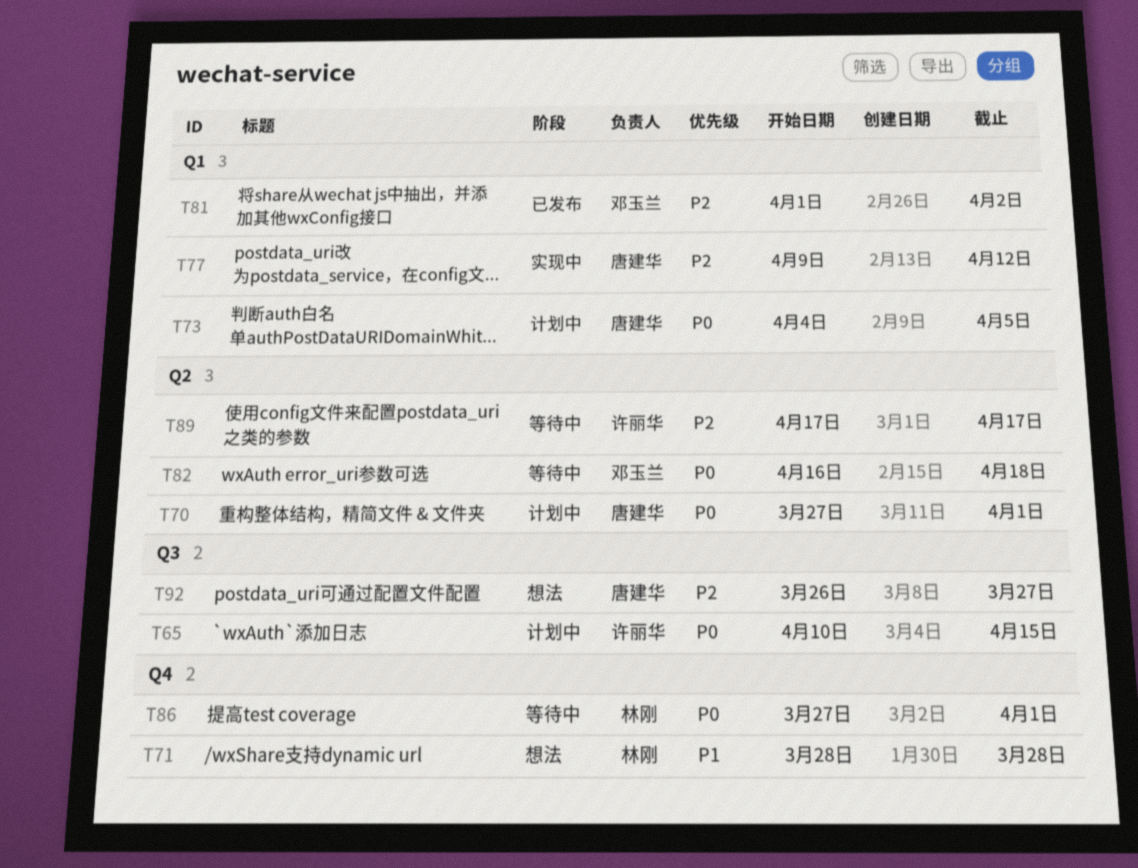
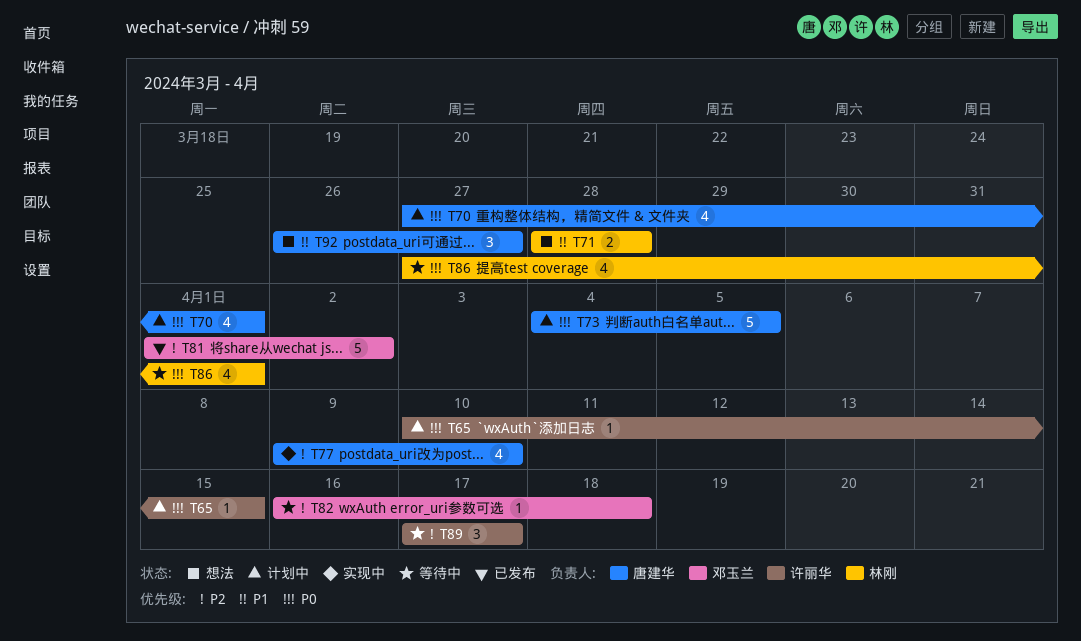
T77, due: Apr 12 -> Apr 10
T82, priority: P0 -> P2
T92, priority: P2 -> P1

